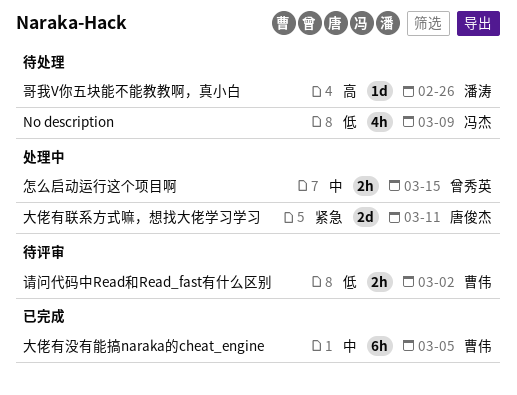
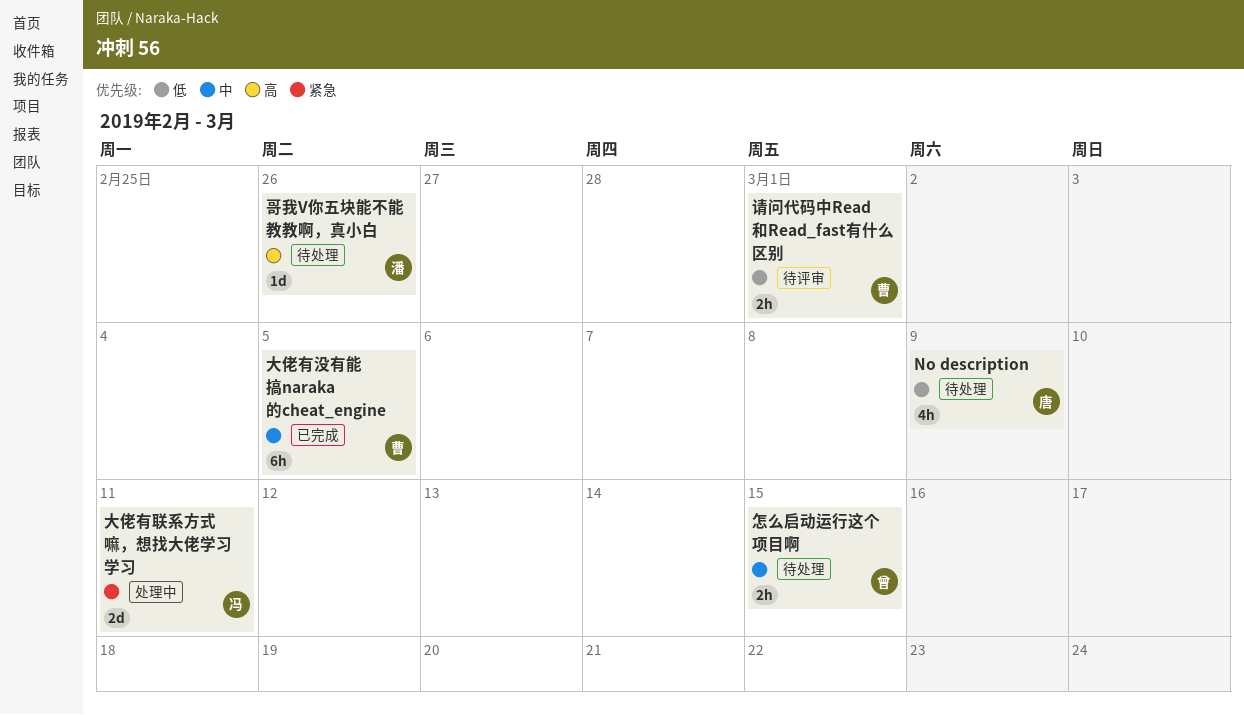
No description, owner: 冯杰 -> 唐俊杰
大佬有联系方式嘛，想找大佬学习学习, owner: 唐俊杰 -> 冯杰
怎么启动运行这个项目啊, status: 处理中 -> 待处理
请问代码中Read和Read_fast有什么区别, due: Mar 2 -> Mar 1

